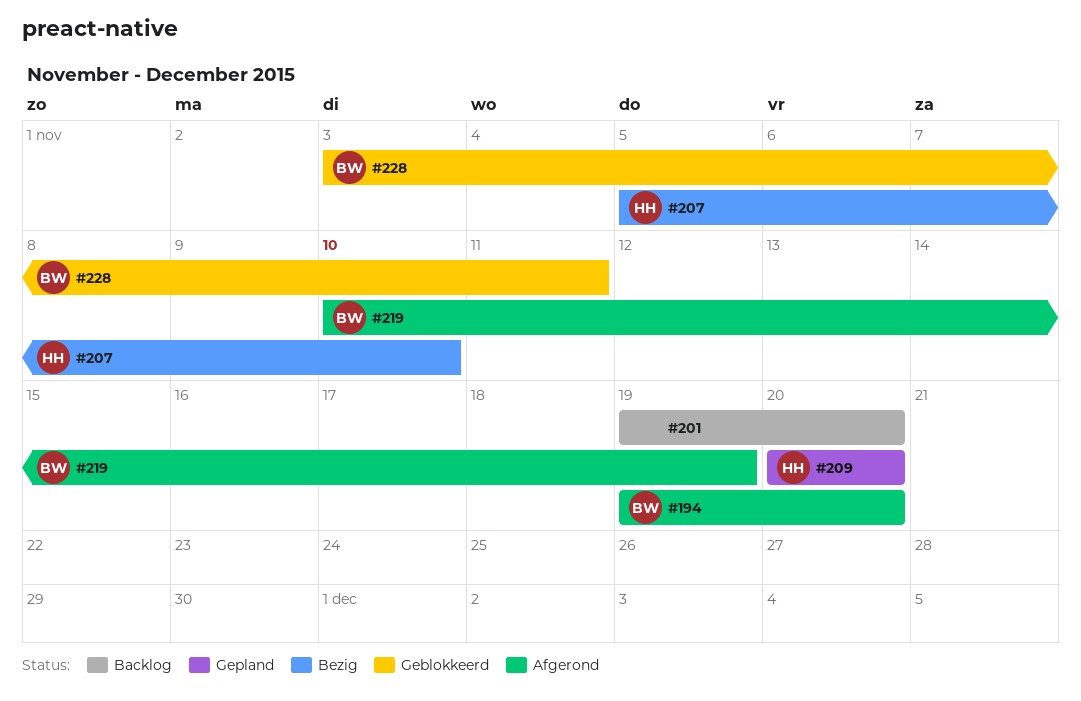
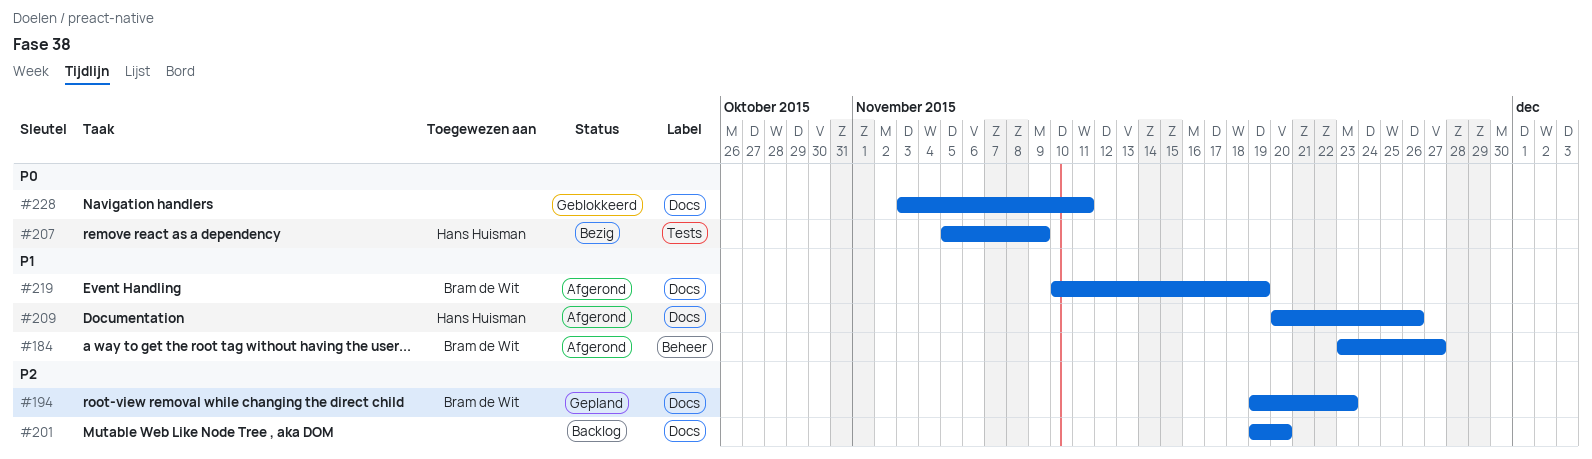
#184: none -> present
#194, status: Afgerond -> Gepland
#194, due: Nov 20 -> Nov 23
#207, due: Nov 10 -> Nov 9
#209, status: Gepland -> Afgerond
#209, due: Nov 20 -> Nov 26
#228, owner: Bram de Wit -> none

